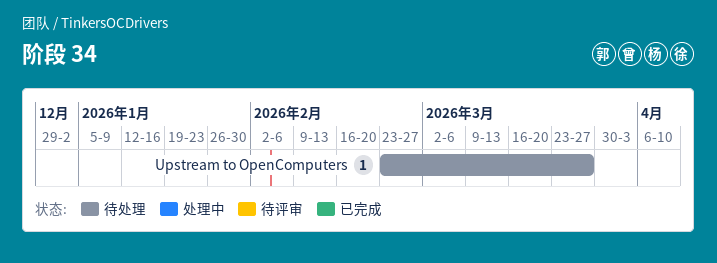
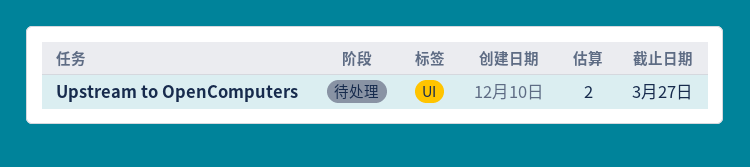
Upstream to OpenComputers, estimate: 1 -> 2

